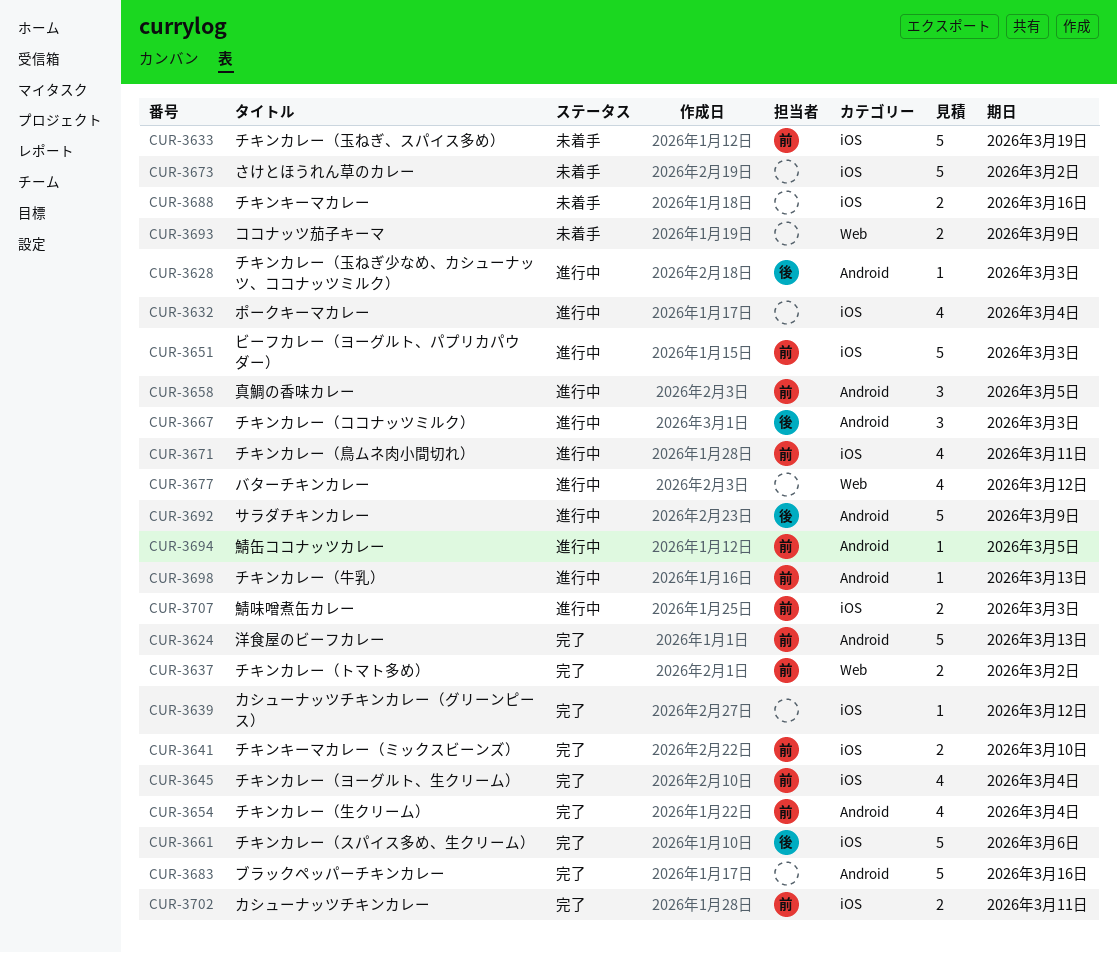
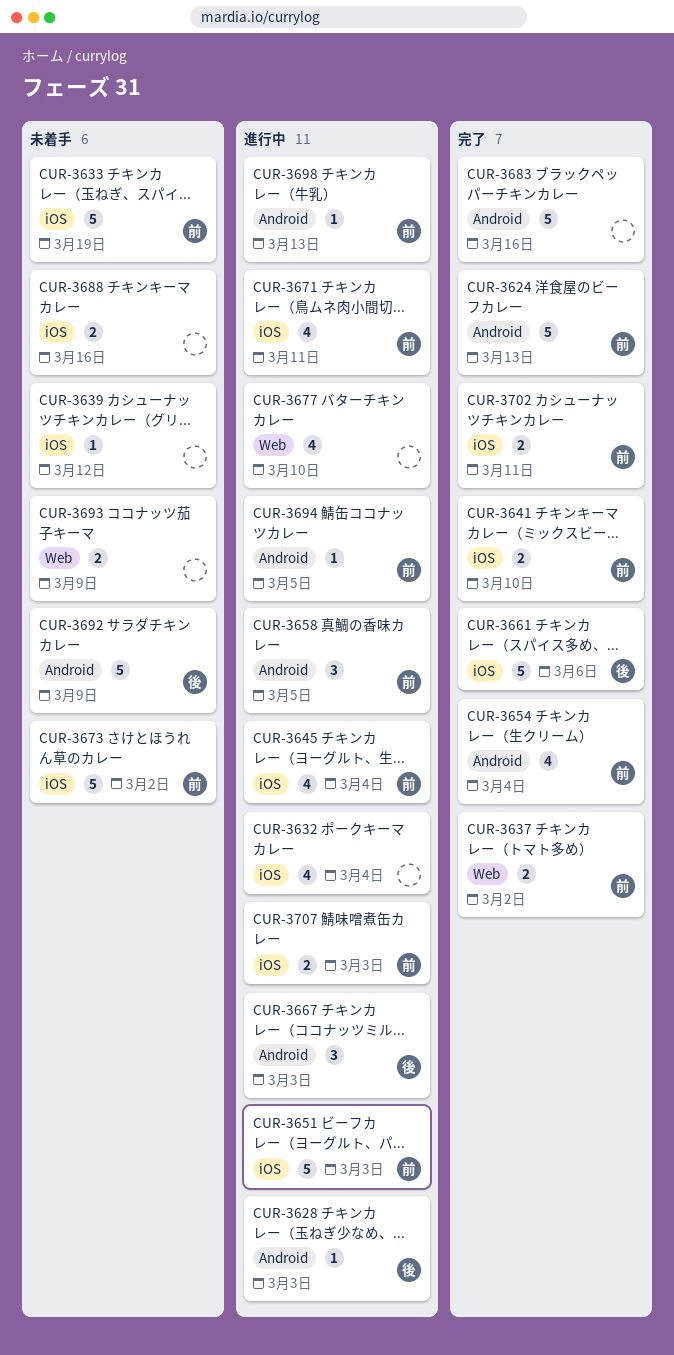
CUR-3639, status: 完了 -> 未着手
CUR-3645, status: 完了 -> 進行中
CUR-3673, owner: none -> 前
CUR-3677, due: Mar 12 -> Mar 10
CUR-3692, status: 進行中 -> 未着手

